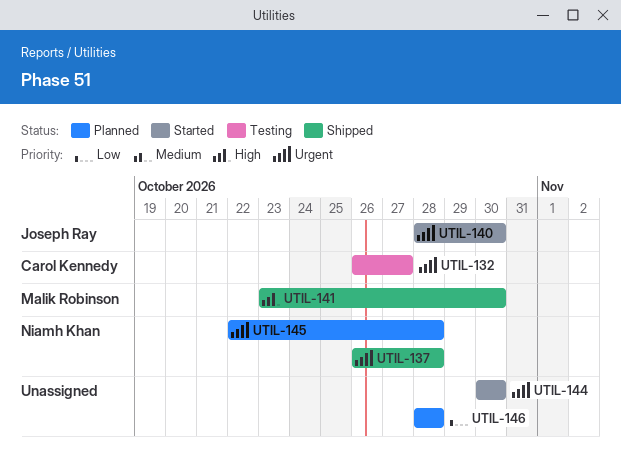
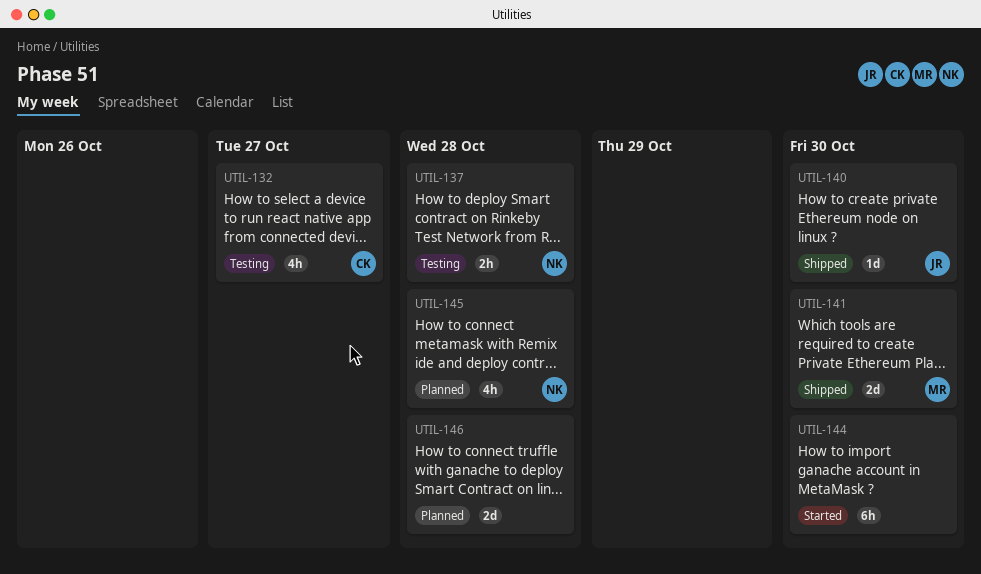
UTIL-137, status: Shipped -> Testing
UTIL-140, status: Started -> Shipped

